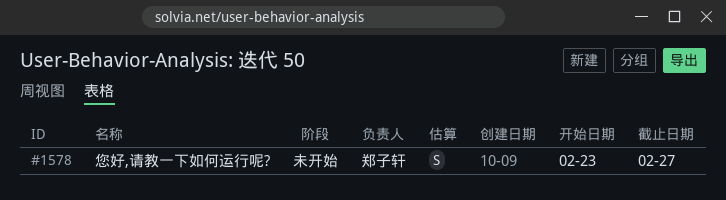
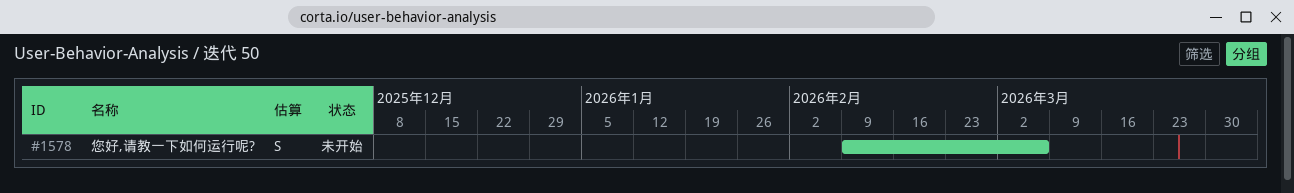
#1578, start: Feb 23 -> Feb 9
#1578, due: Feb 27 -> Mar 6

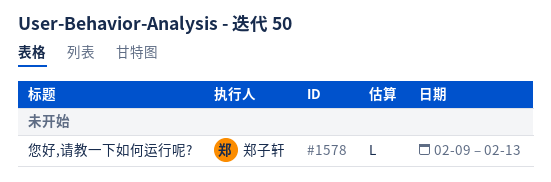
#1578, estimate: S -> L
#1578, due: Mar 6 -> Feb 13

